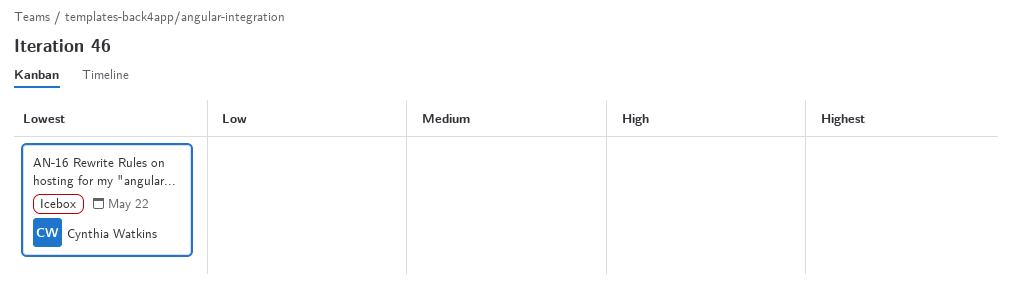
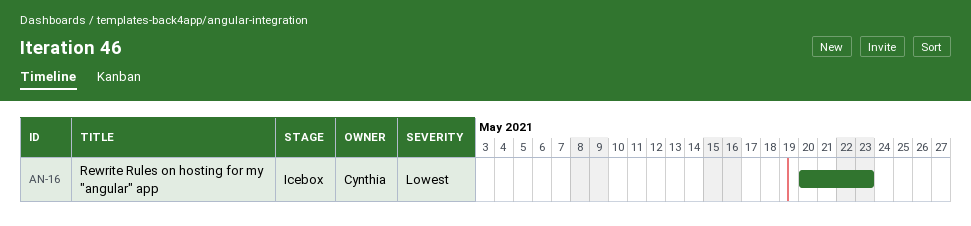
AN-16, due: May 22 -> May 23

